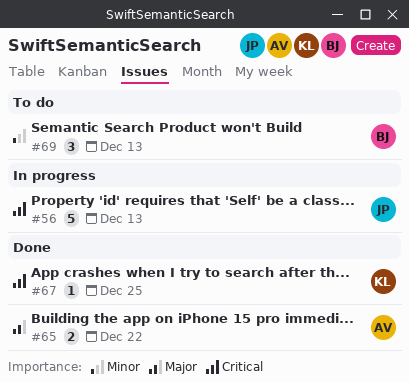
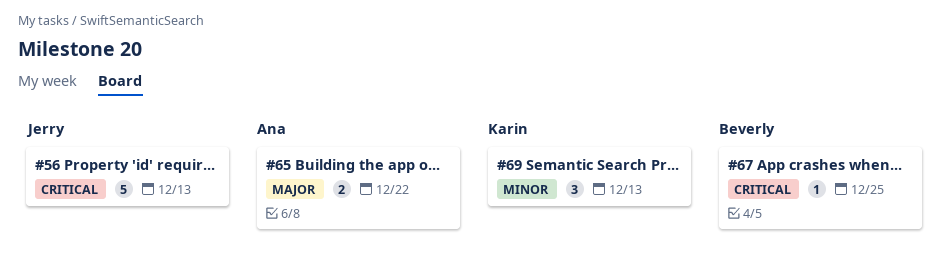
#67, owner: Karin -> Beverly
#69, owner: Beverly -> Karin

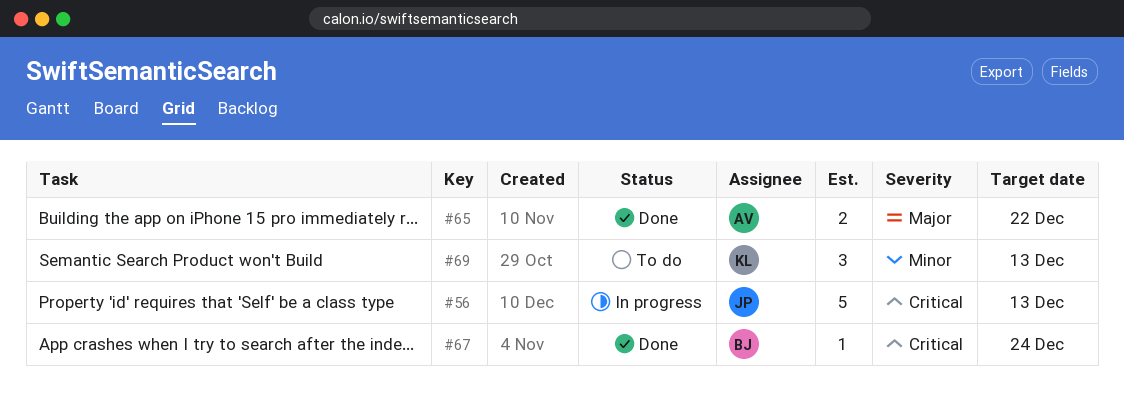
#67, due: Dec 25 -> Dec 24

